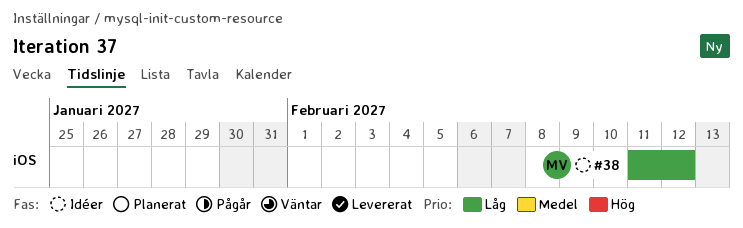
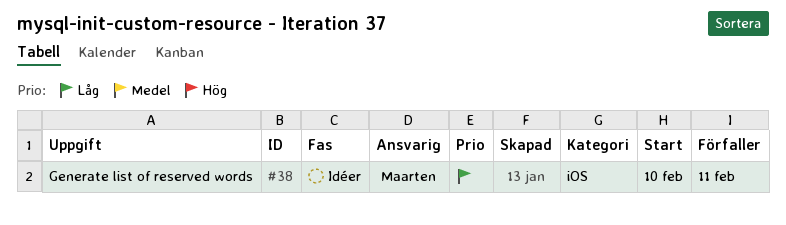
#38, start: Feb 11 -> Feb 10
#38, due: Feb 12 -> Feb 11

